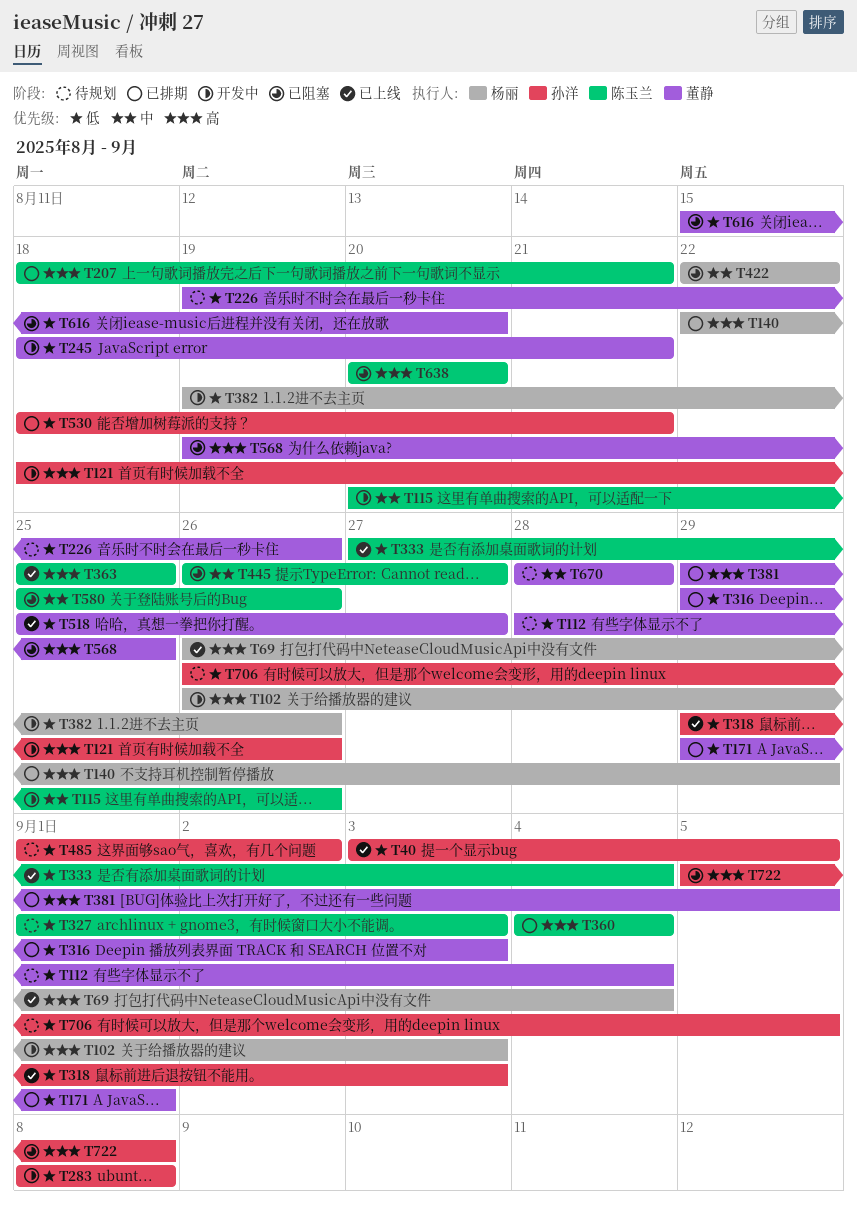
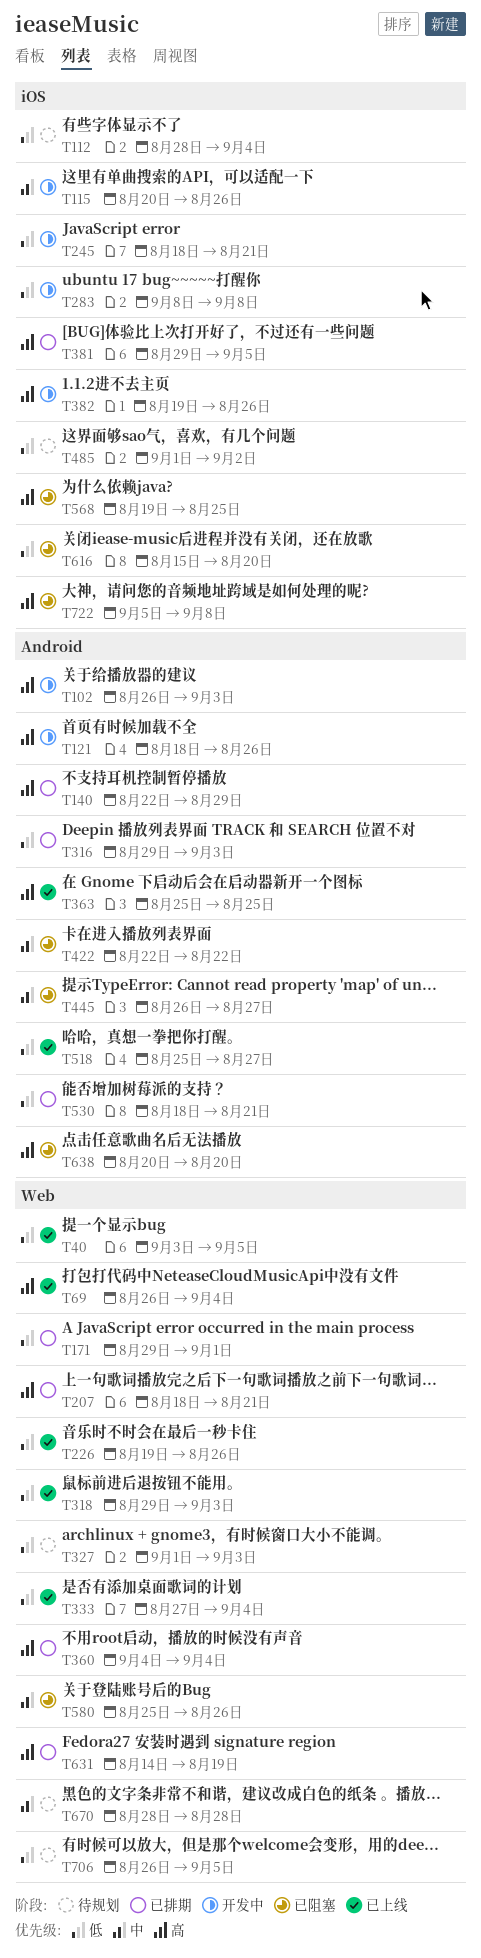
T226, status: 待规划 -> 已上线
T382, priority: 低 -> 高
T631: none -> present

